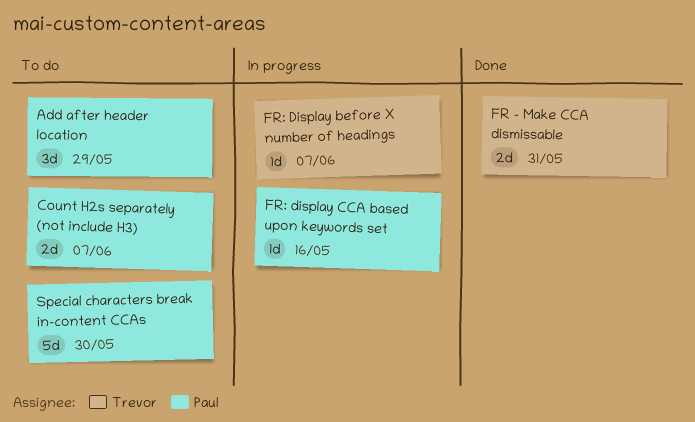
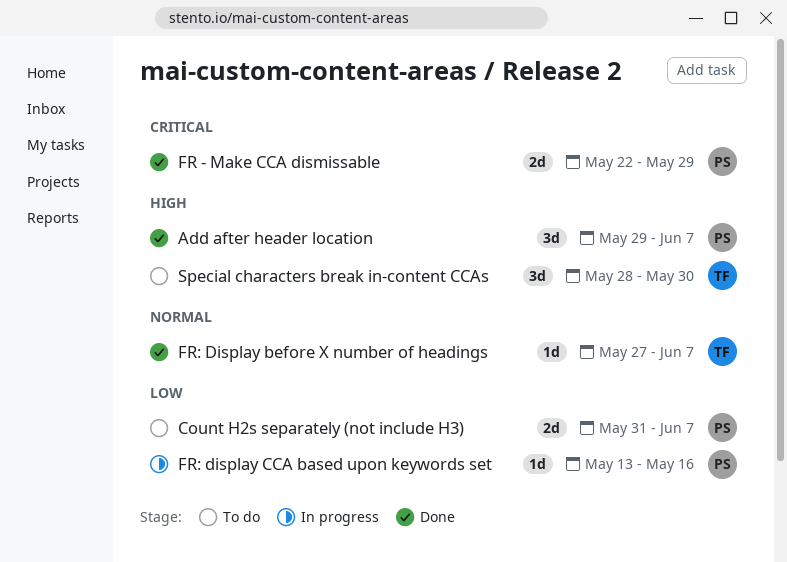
Add after header location, status: To do -> Done
Add after header location, due: May 29 -> Jun 7
FR - Make CCA dismissable, owner: Trevor -> Paul
FR - Make CCA dismissable, due: May 31 -> May 29
FR: Display before X number of headings, status: In progress -> Done
Special characters break in-content CCAs, owner: Paul -> Trevor
Special characters break in-content CCAs, estimate: 5d -> 3d

